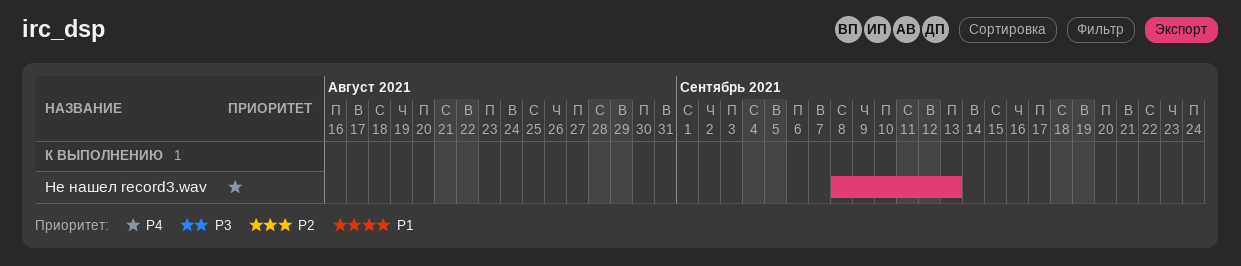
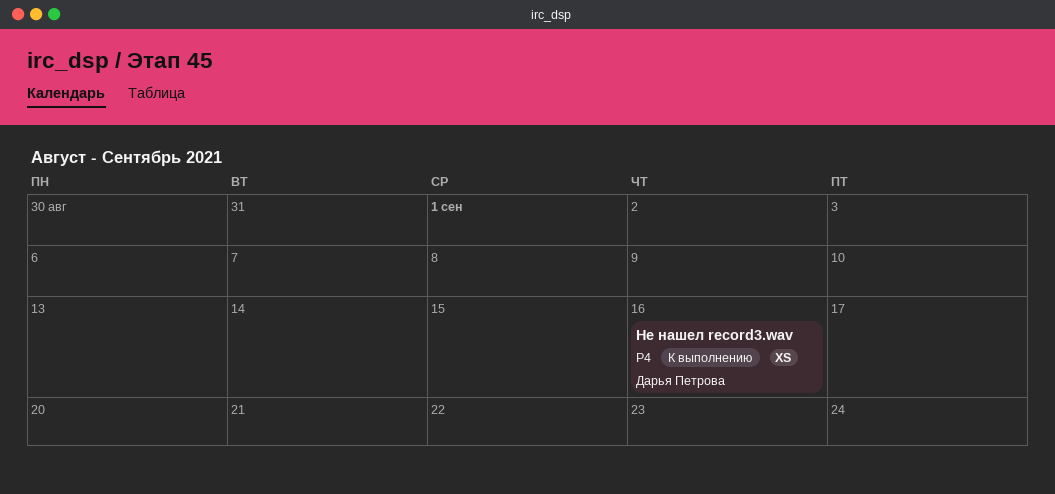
Не нашел record3.wav, due: Sep 13 -> Sep 16

